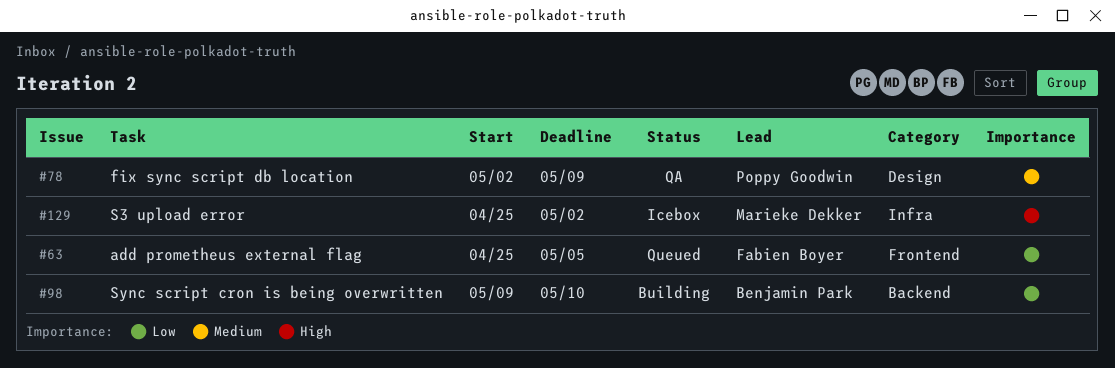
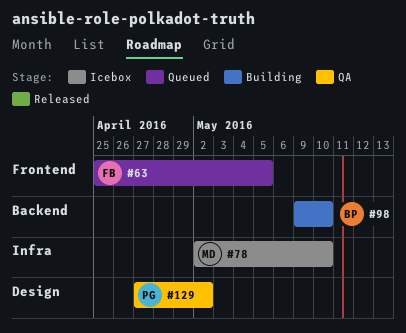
#78, status: QA -> Icebox
#78, owner: Poppy Goodwin -> Marieke Dekker
#78, label: Design -> Infra
#78, due: May 9 -> May 10
#129, status: Icebox -> QA
#129, owner: Marieke Dekker -> Poppy Goodwin
#129, label: Infra -> Design
#129, start: Apr 25 -> Apr 27

